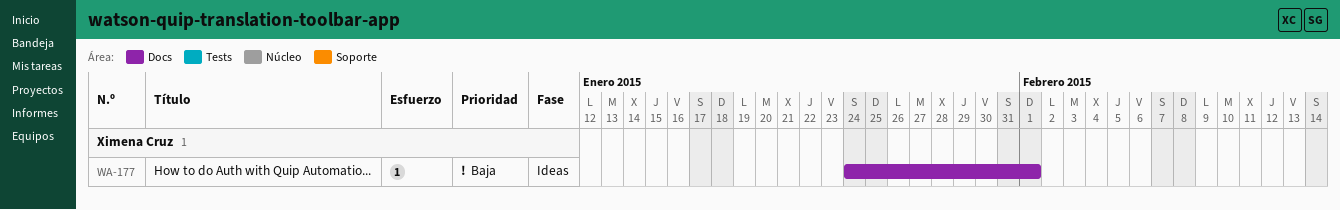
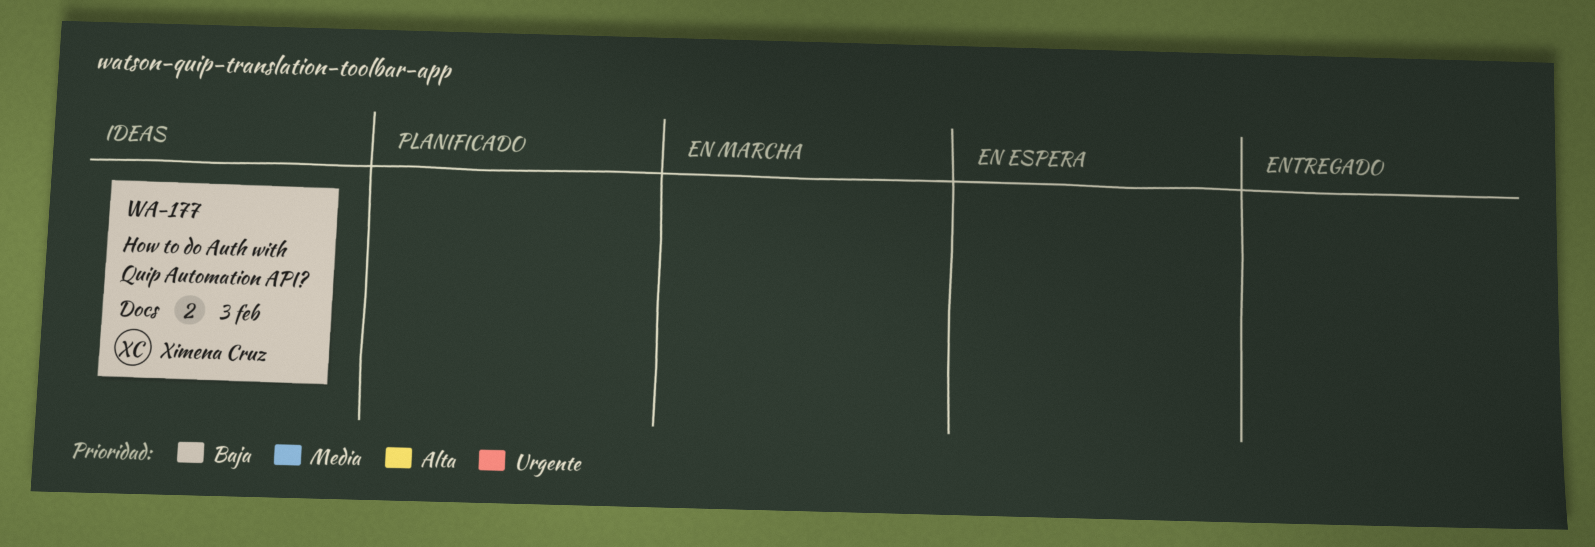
WA-177, estimate: 1 -> 2
WA-177, due: Feb 1 -> Feb 3

